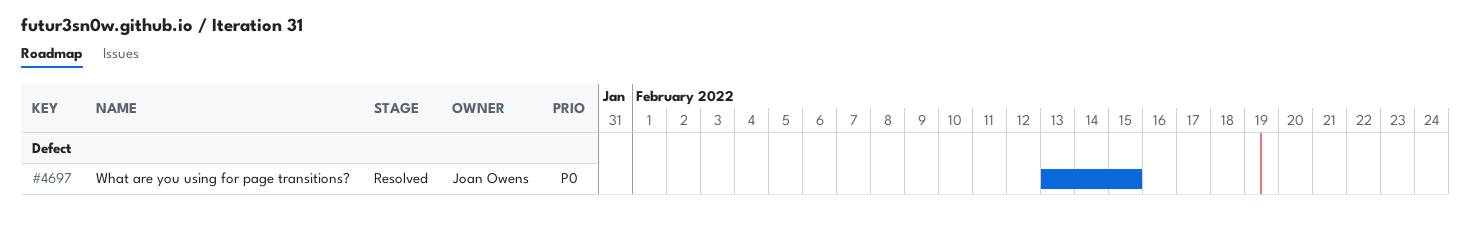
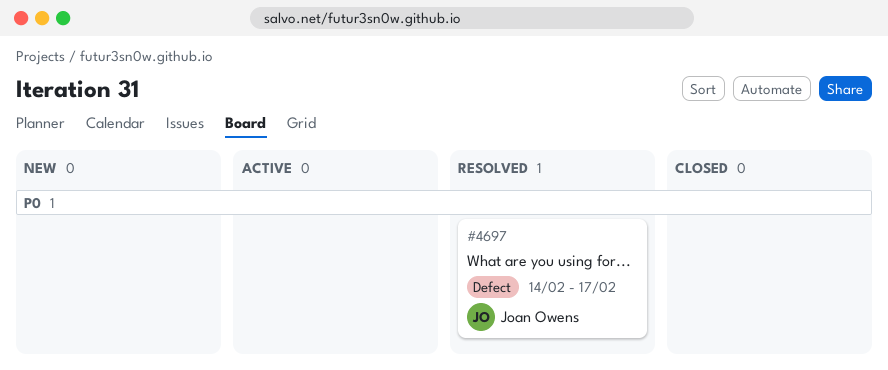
#4697, start: Feb 13 -> Feb 14
#4697, due: Feb 15 -> Feb 17

